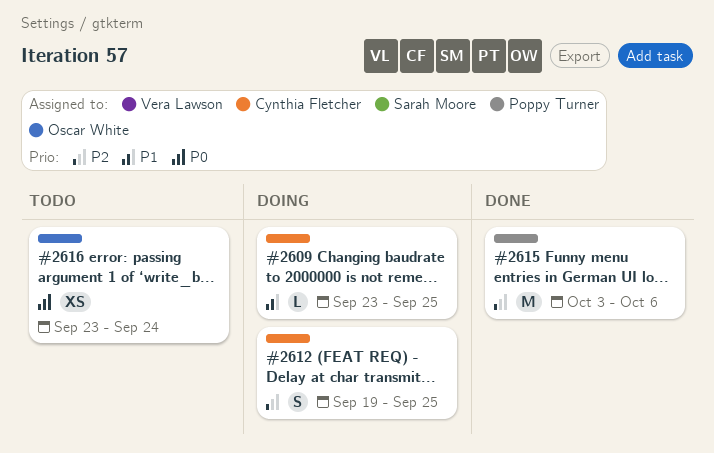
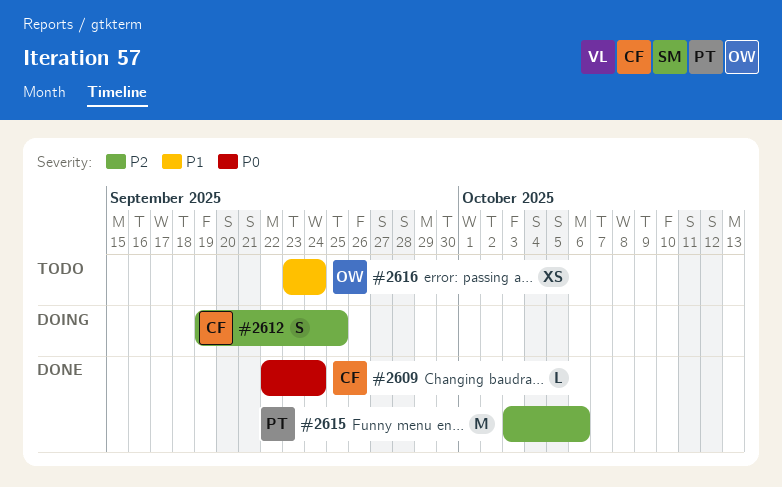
#2609, status: Doing -> Done
#2609, priority: P1 -> P0
#2609, start: Sep 23 -> Sep 22
#2609, due: Sep 25 -> Sep 24
#2616, priority: P0 -> P1

